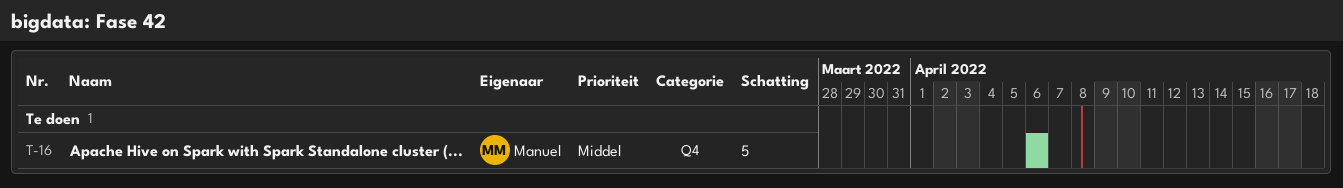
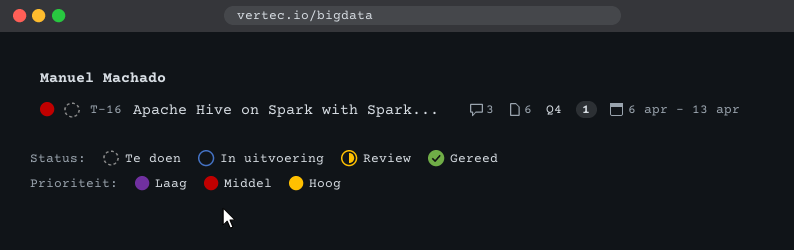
T-16, estimate: 5 -> 1
T-16, due: Apr 6 -> Apr 13

